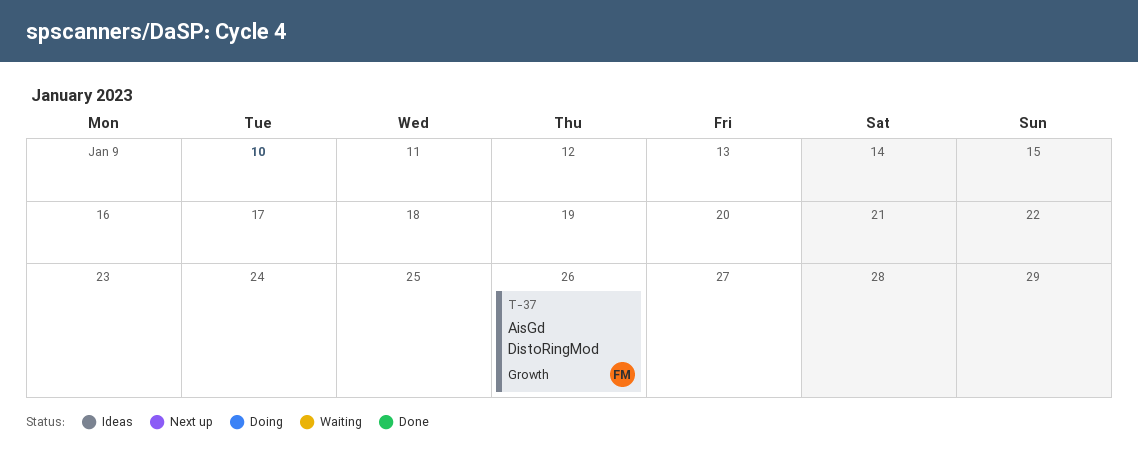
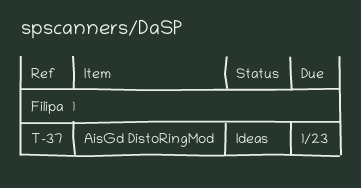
T-37, due: Jan 26 -> Jan 23

